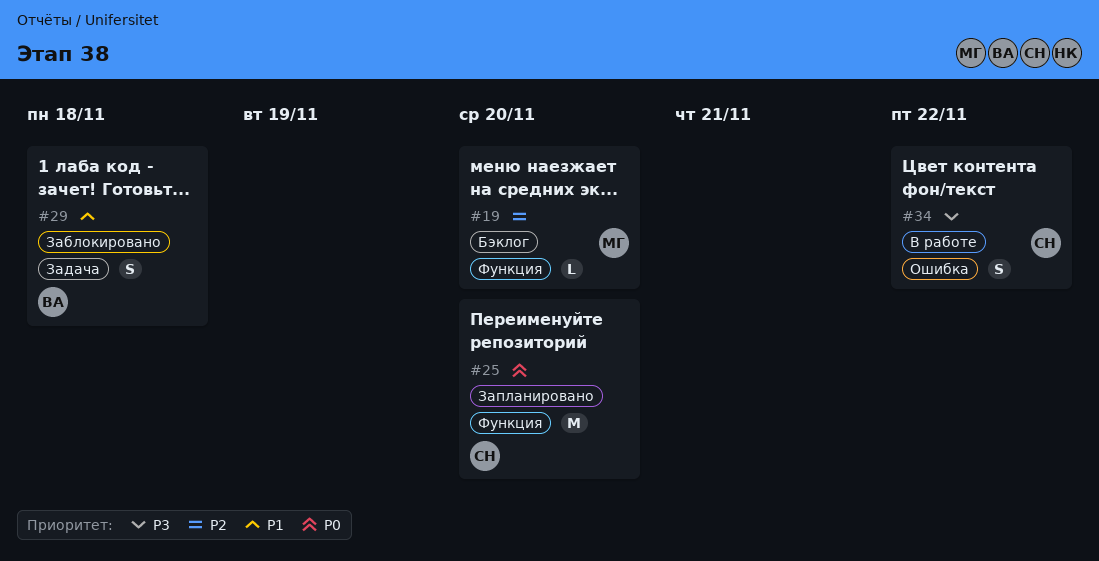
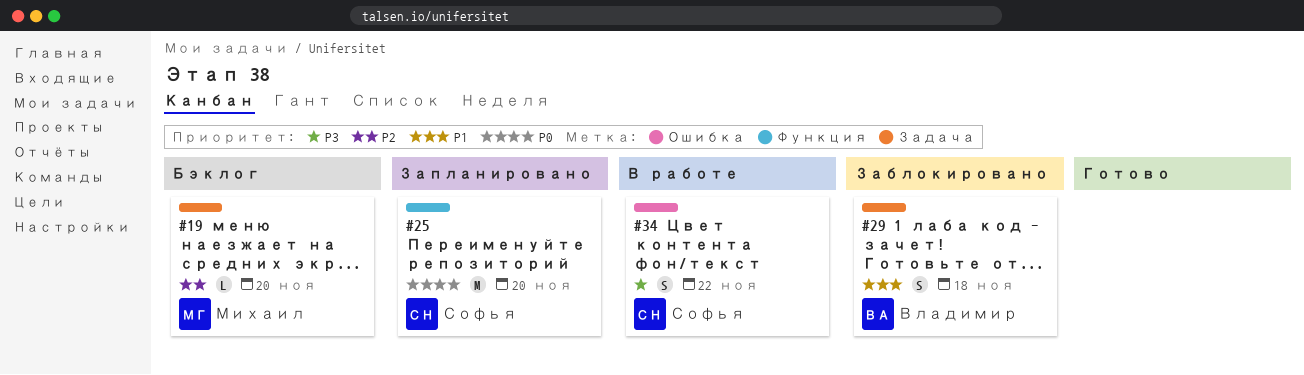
#19, label: Функция -> Задача

